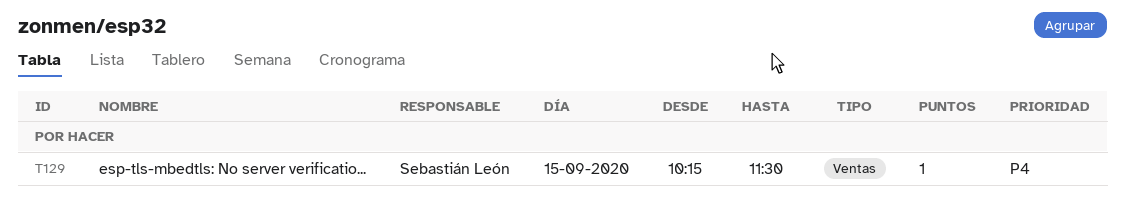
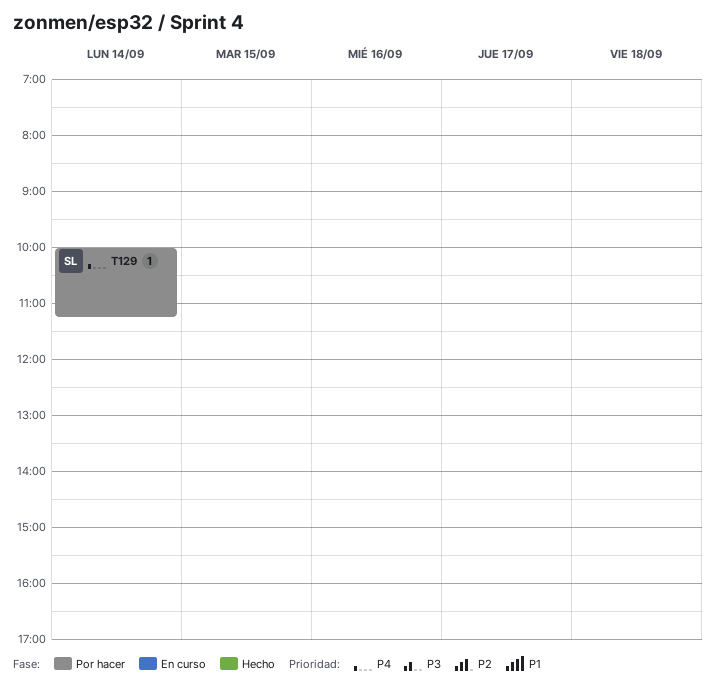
T129, day: Sep 15 -> Sep 14
T129, begins: 10:15 -> 10:00
T129, ends: 11:30 -> 11:15

